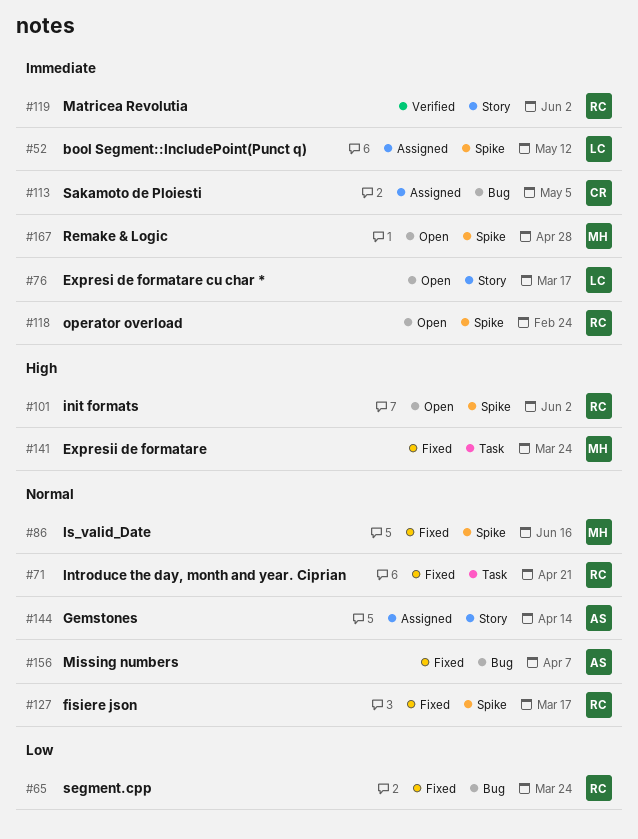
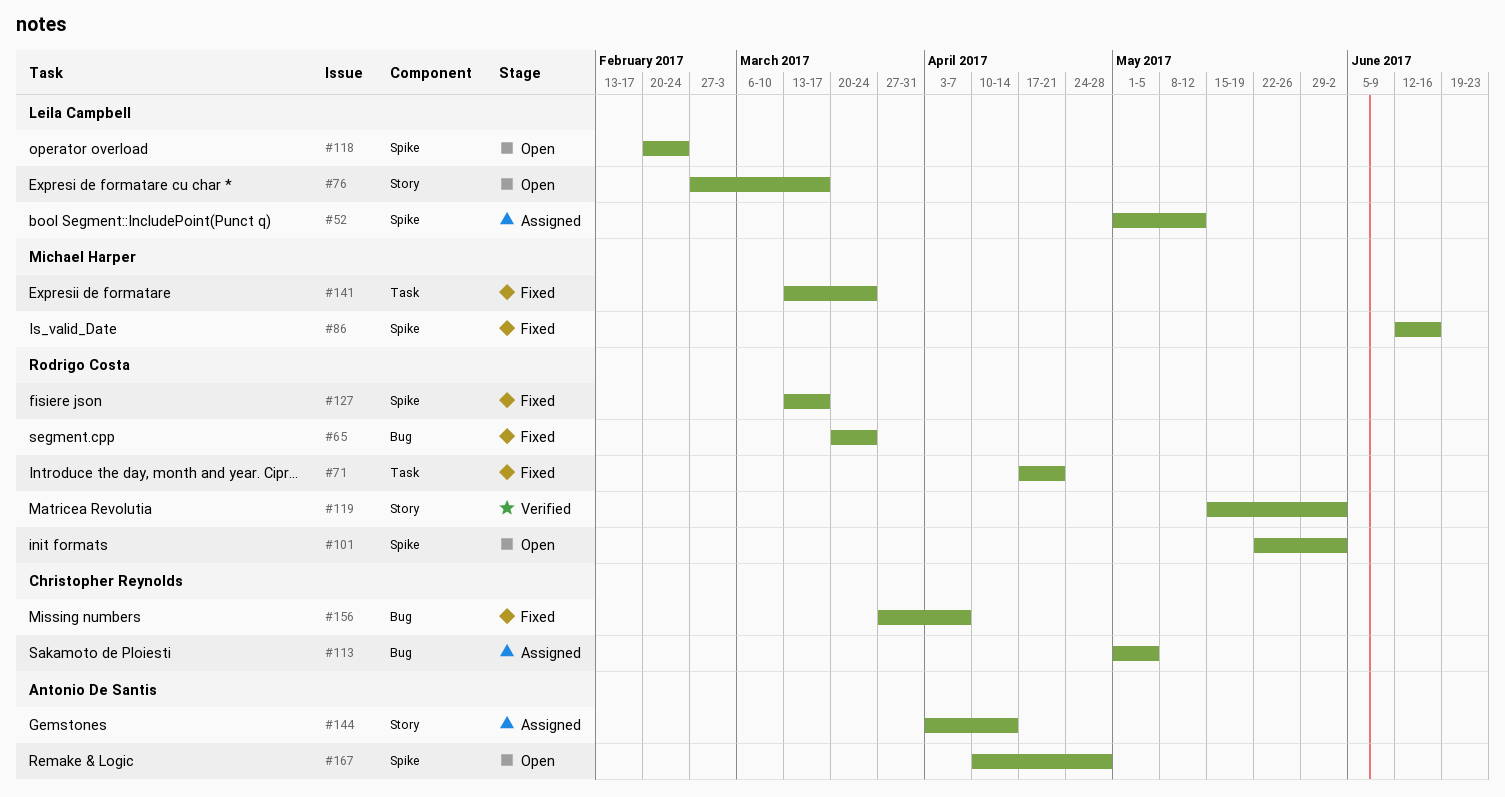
#118, owner: Rodrigo Costa -> Leila Campbell
#156, owner: Antonio De Santis -> Christopher Reynolds
#167, owner: Michael Harper -> Antonio De Santis

